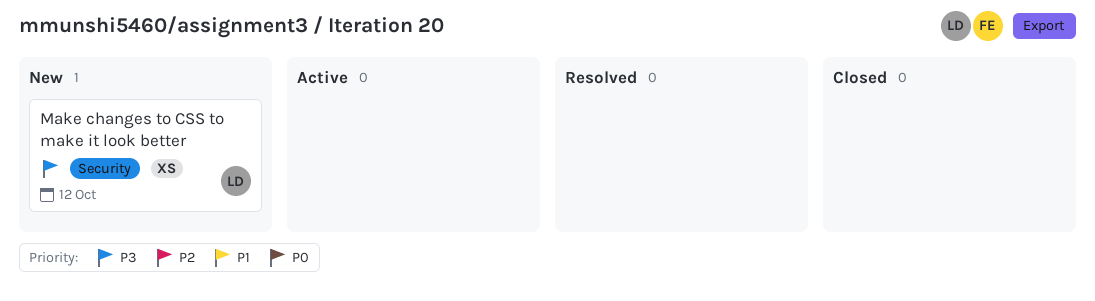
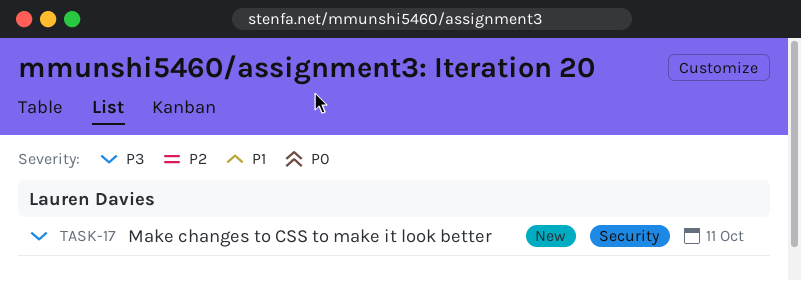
Make changes to CSS to make it look better, due: Oct 12 -> Oct 11

